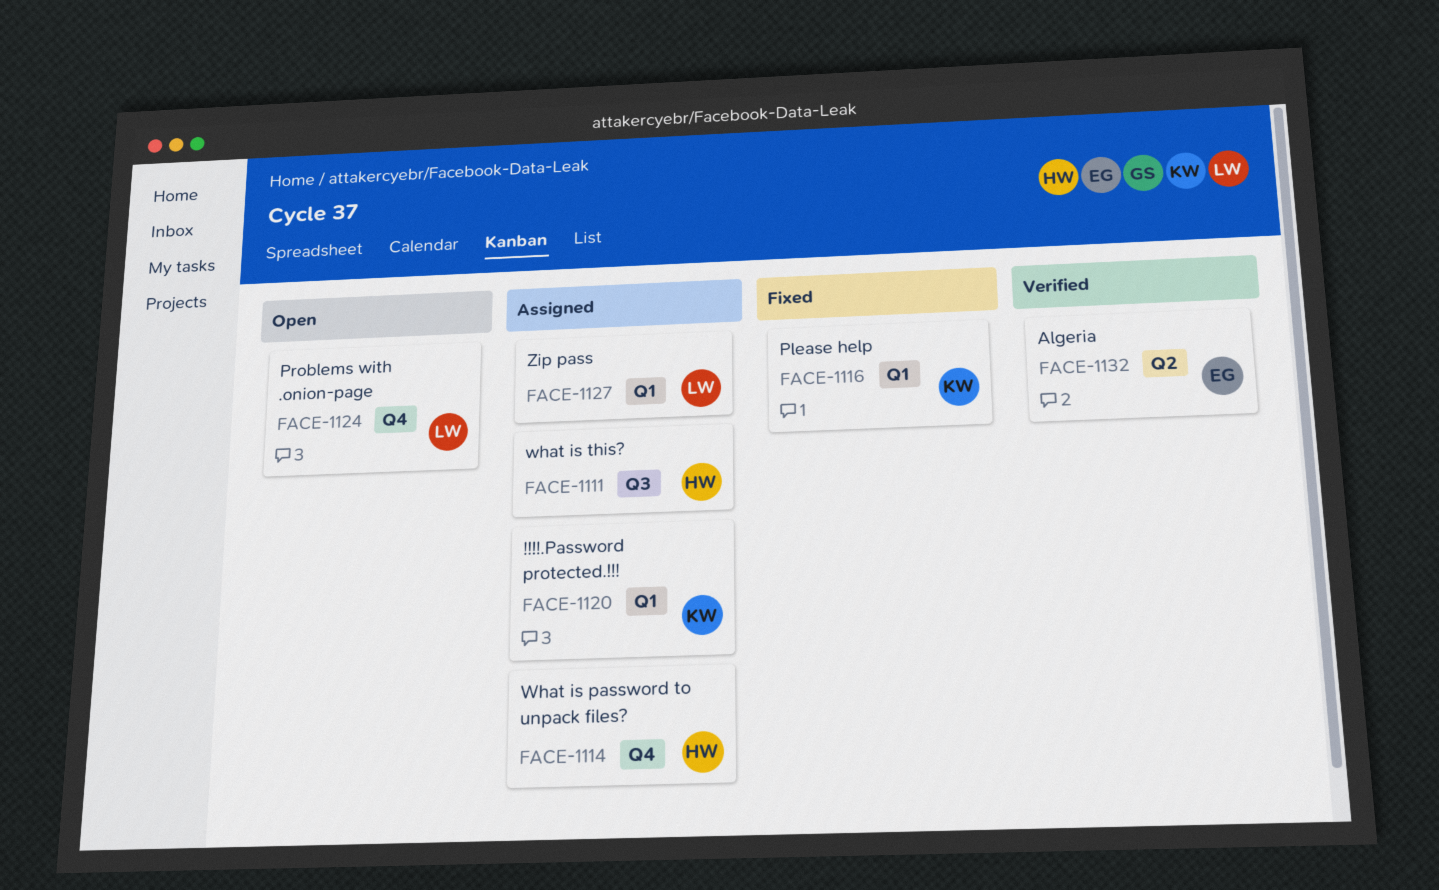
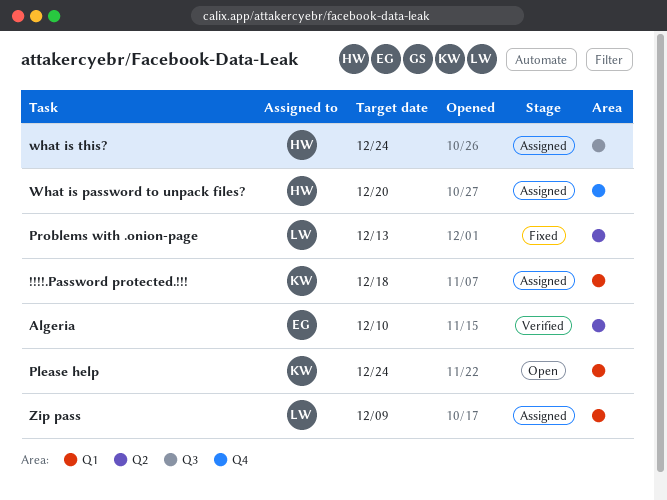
Please help, status: Fixed -> Open
Problems with .onion-page, status: Open -> Fixed
Problems with .onion-page, label: Q4 -> Q2

